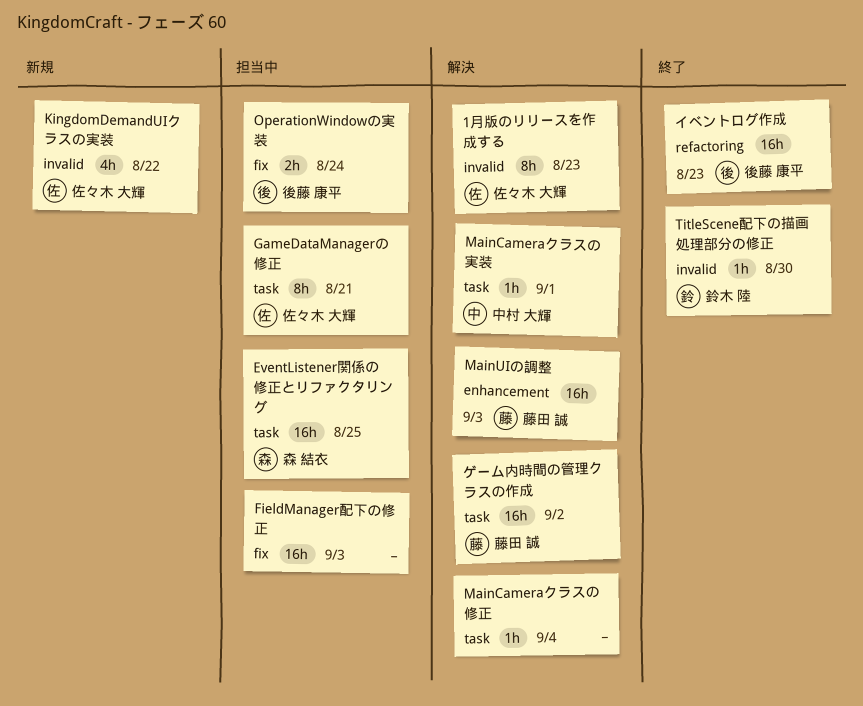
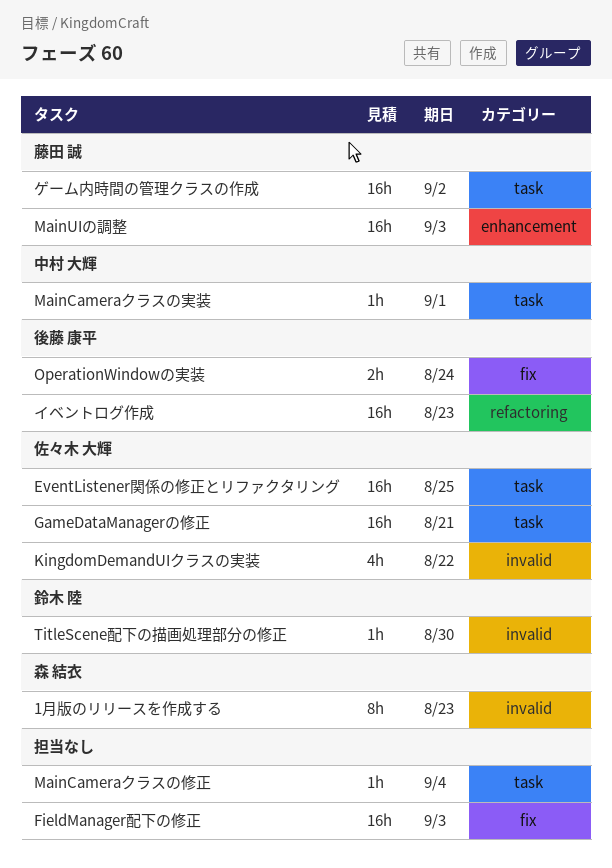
1月版のリリースを作成する, owner: 佐々木 大輝 -> 森 結衣
EventListener関係の修正とリファクタリング, owner: 森 結衣 -> 佐々木 大輝
GameDataManagerの修正, estimate: 8h -> 16h

